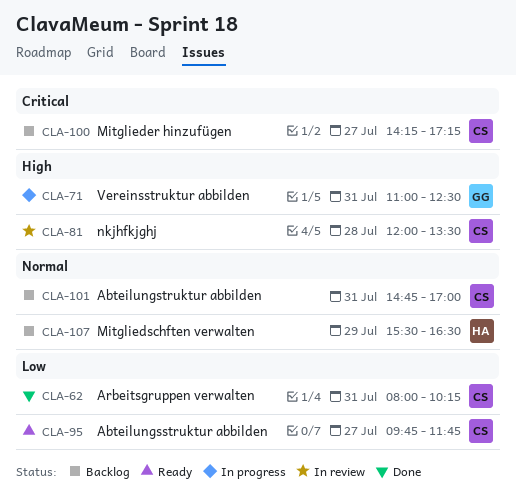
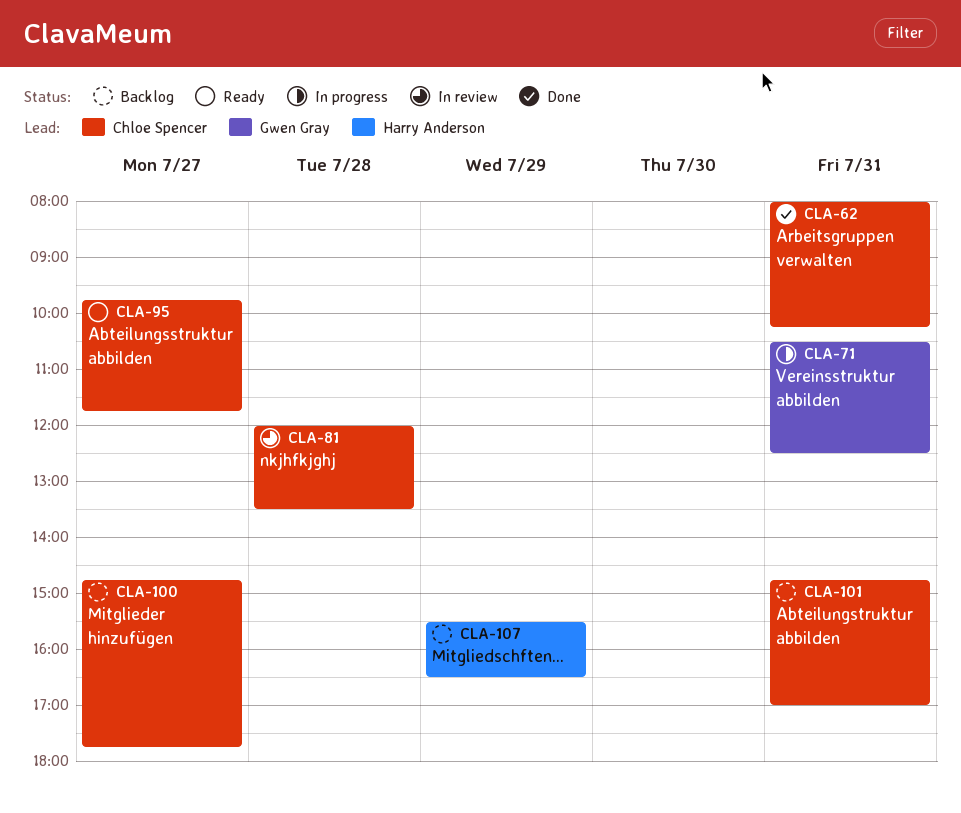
CLA-71, begins: 11:00 -> 10:30
CLA-100, begins: 14:15 -> 14:45
CLA-100, ends: 17:15 -> 17:45

